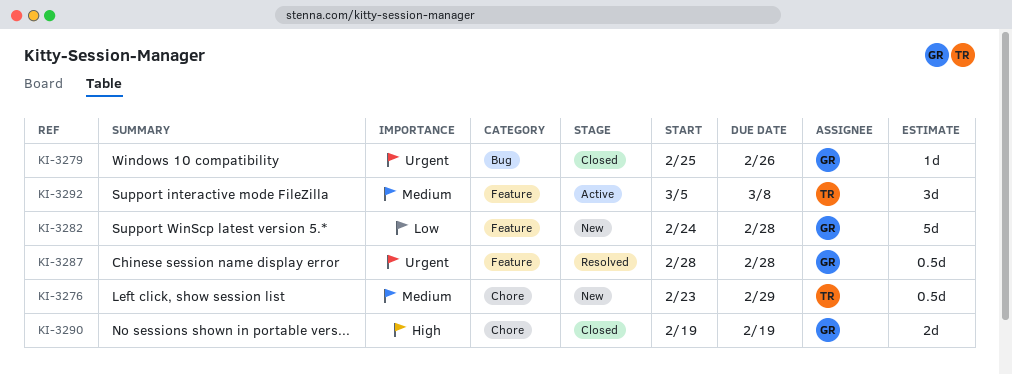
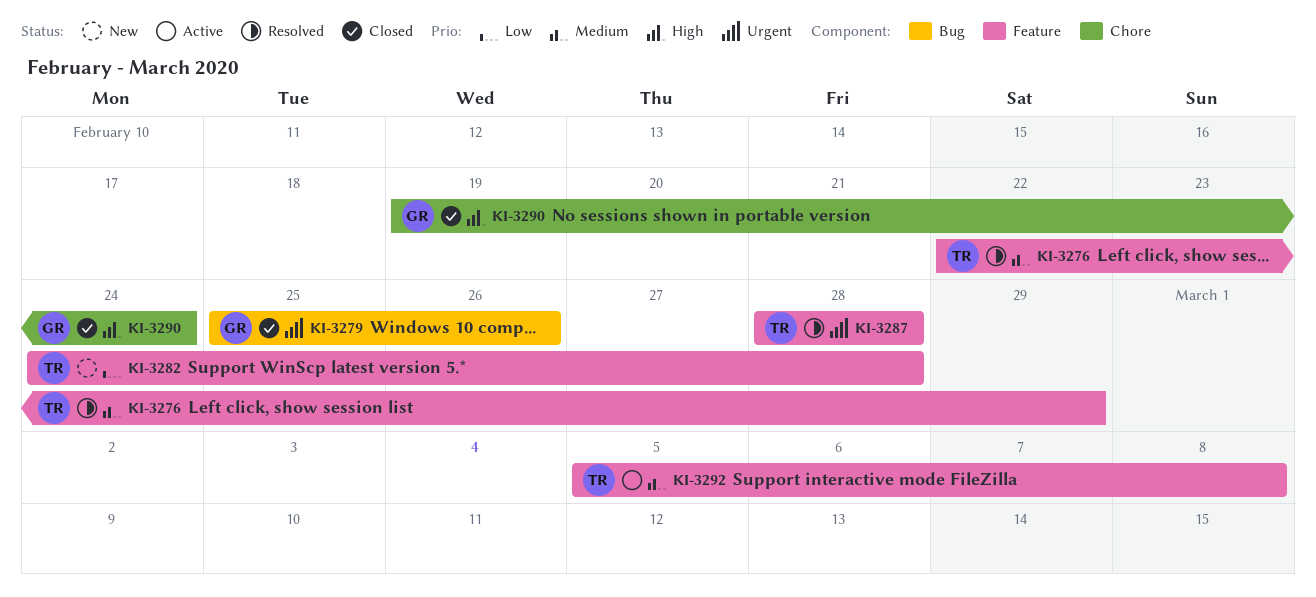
KI-3276, status: New -> Resolved
KI-3276, label: Chore -> Feature
KI-3276, start: Feb 23 -> Feb 22
KI-3282, owner: GR -> TR
KI-3287, owner: GR -> TR
KI-3290, due: Feb 19 -> Feb 24

